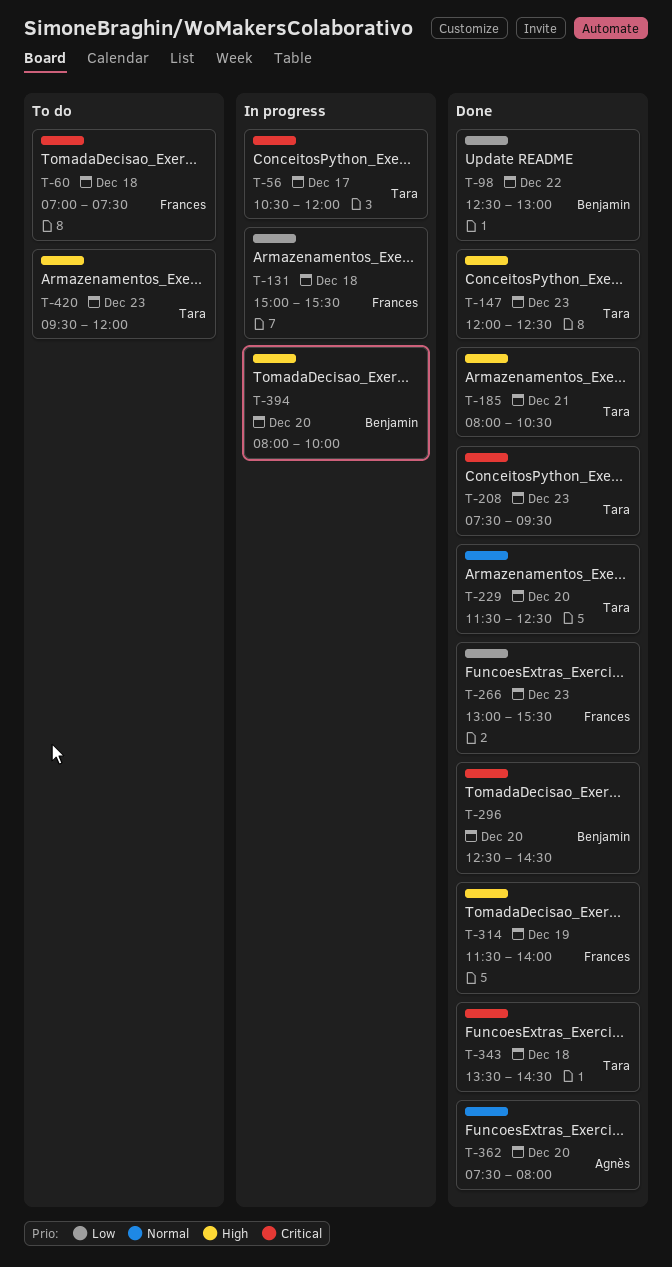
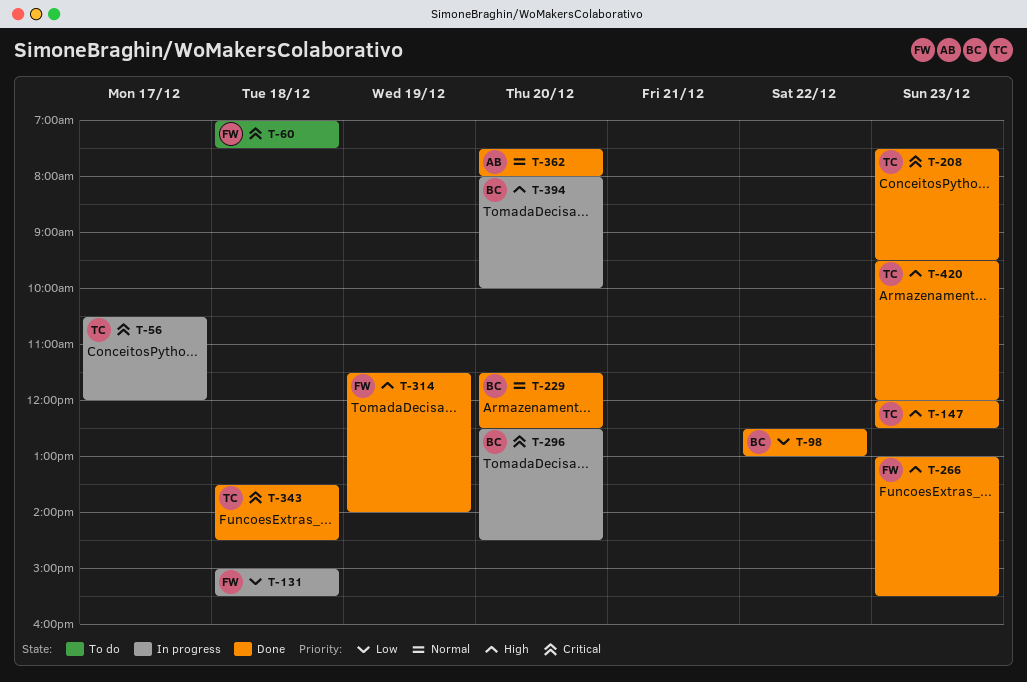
T-185: present -> none
T-229, owner: Tara -> Benjamin
T-266, priority: Low -> High
T-296, status: Done -> In progress
T-420, status: To do -> Done

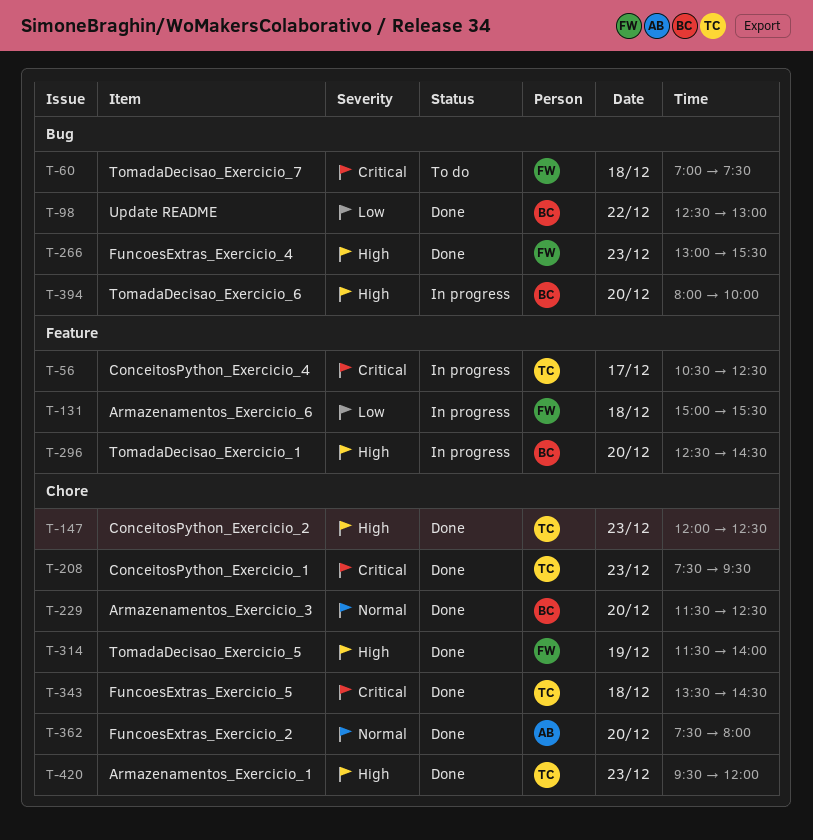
T-56, ends: 12:00 -> 12:30
T-296, priority: Critical -> High

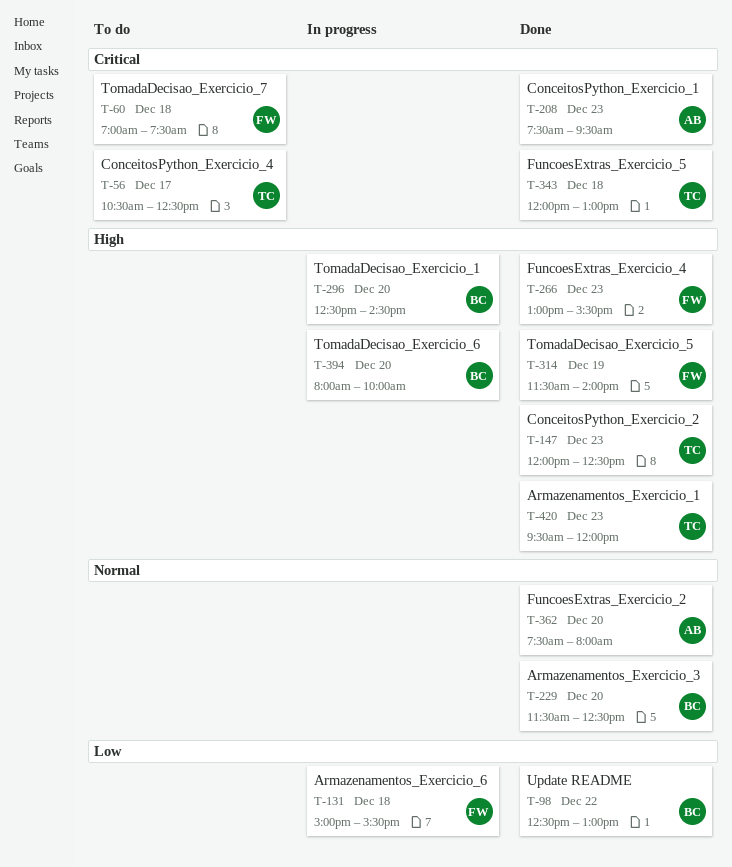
T-56, status: In progress -> To do
T-208, owner: TC -> AB
T-343, begins: 13:30 -> 12:00
T-343, ends: 14:30 -> 13:00

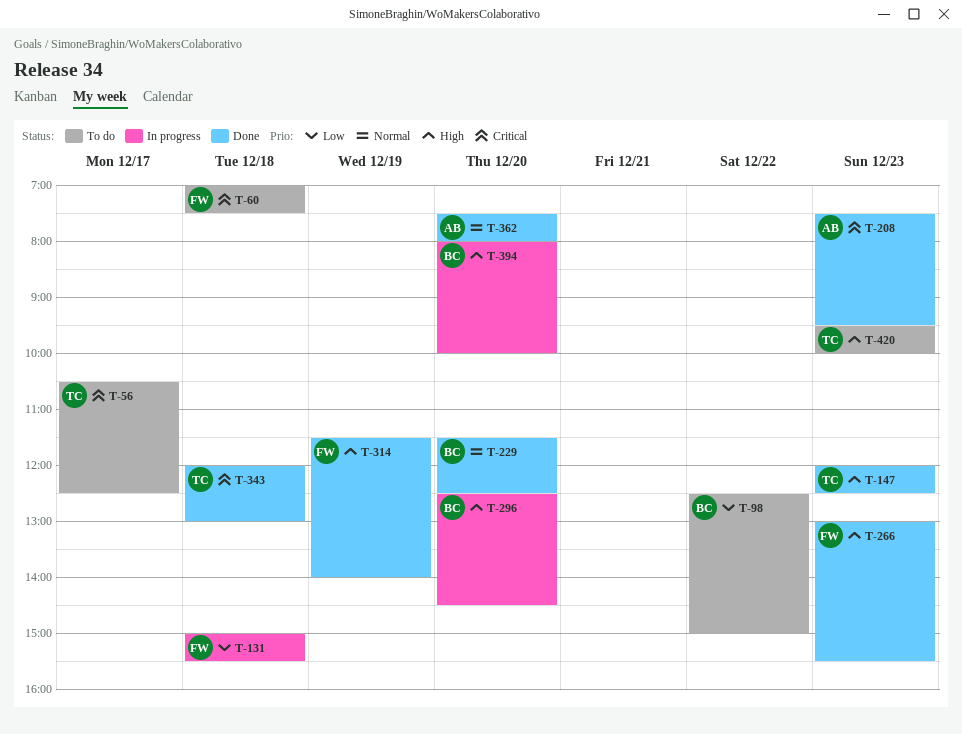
T-98, status: Done -> To do
T-98, ends: 13:00 -> 15:00
T-420, status: Done -> To do
T-420, ends: 12:00 -> 10:00

